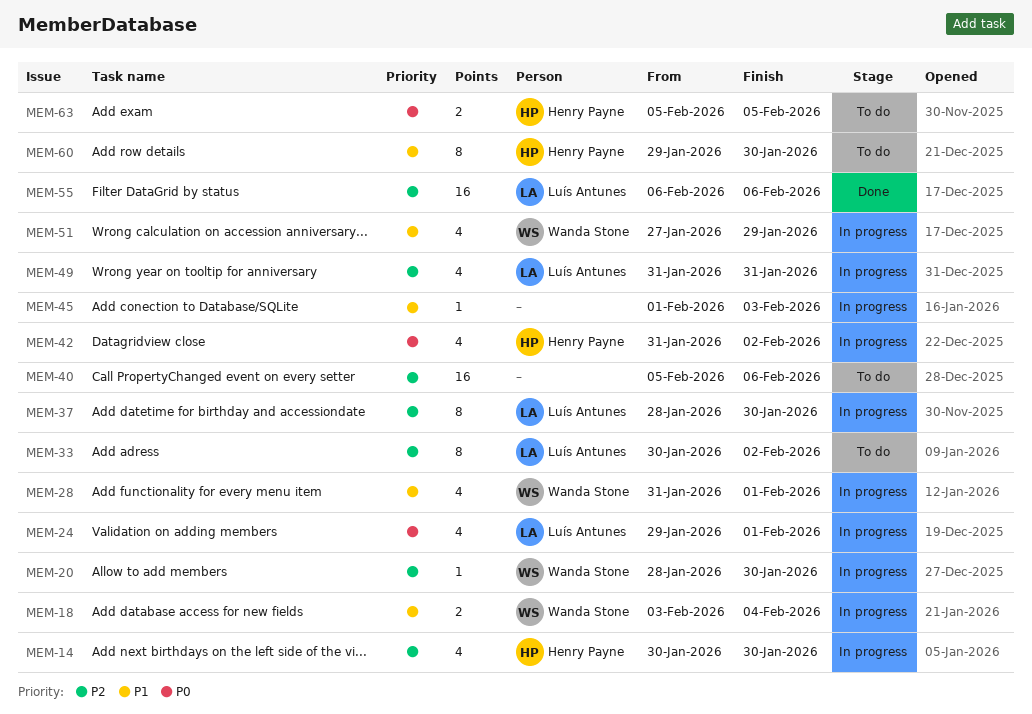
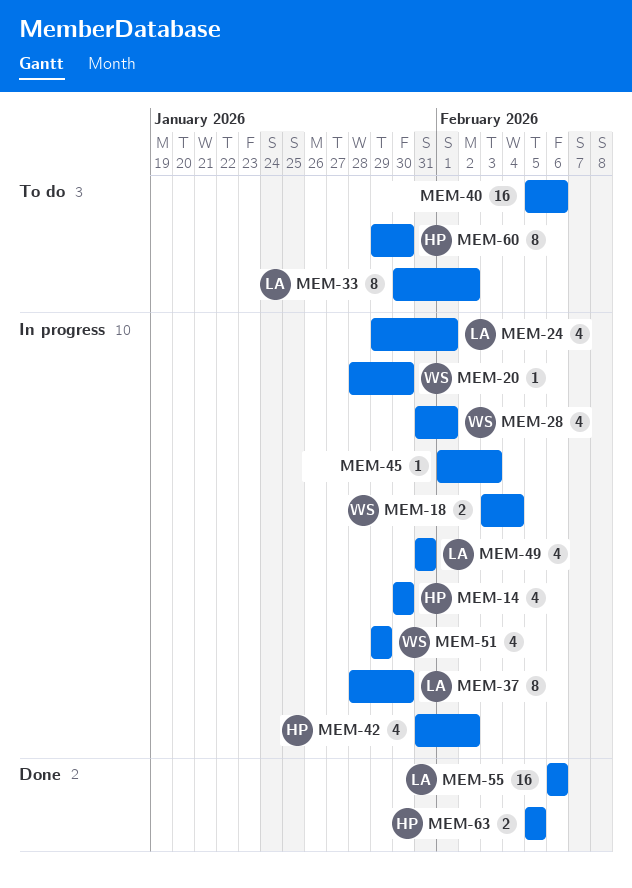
MEM-51, start: Jan 27 -> Jan 29
MEM-63, status: To do -> Done

